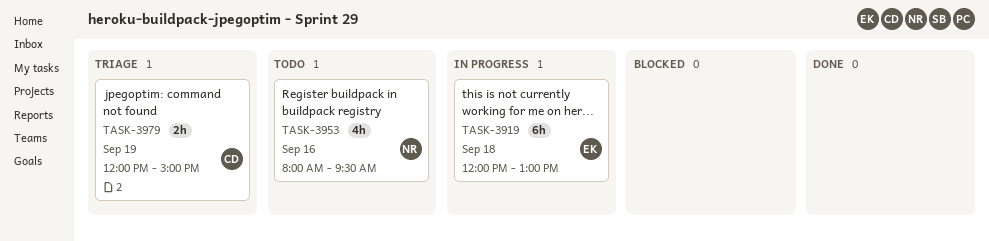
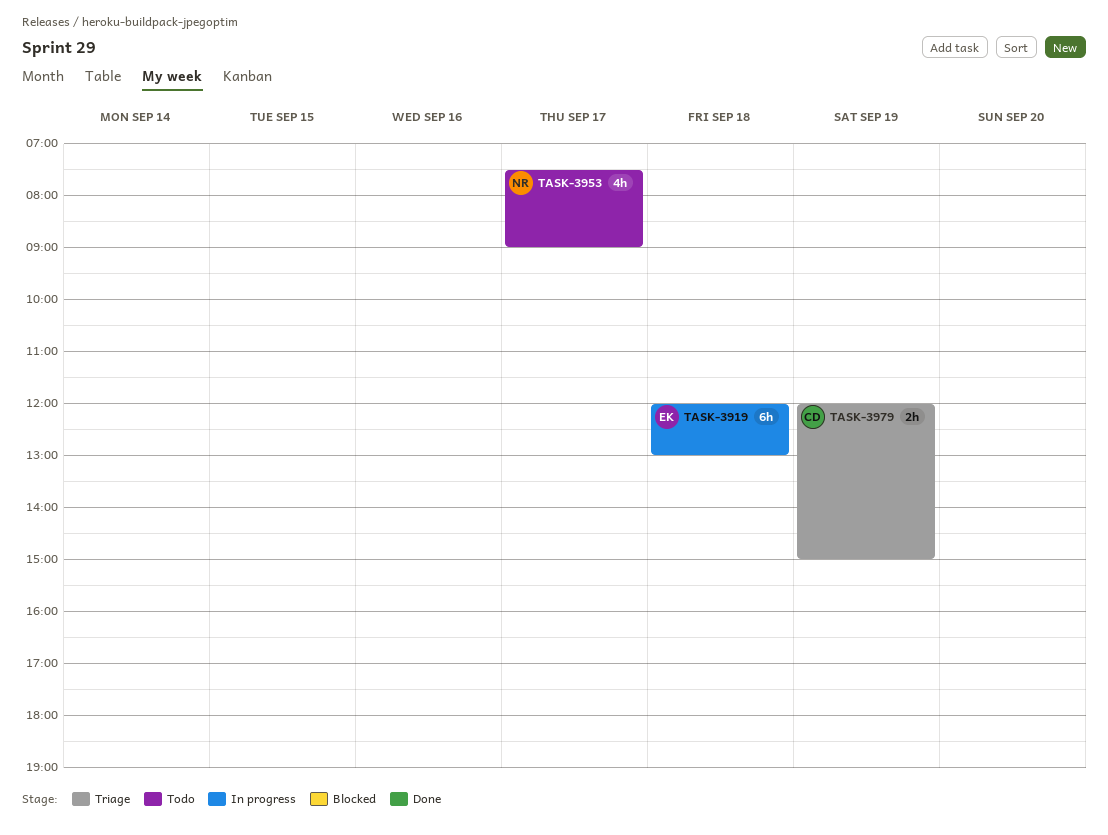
TASK-3953, day: Sep 16 -> Sep 17
TASK-3953, begins: 08:00 -> 07:30
TASK-3953, ends: 09:30 -> 09:00

